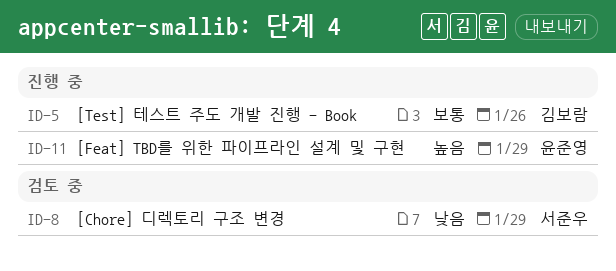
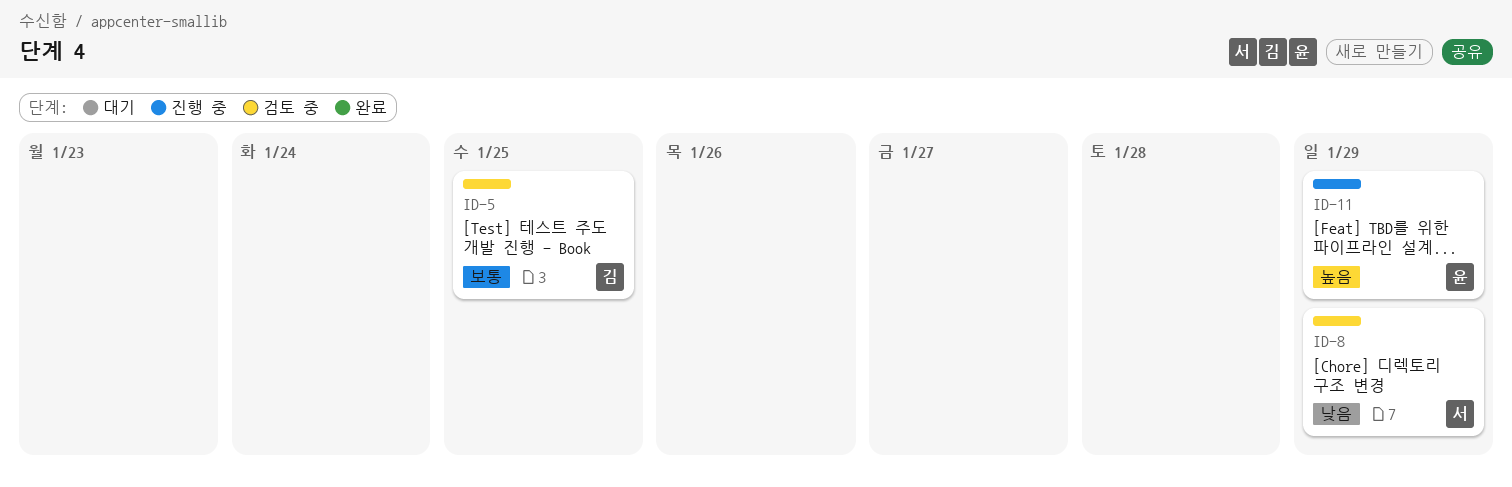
ID-5, status: 진행 중 -> 검토 중
ID-5, due: Jan 26 -> Jan 25

